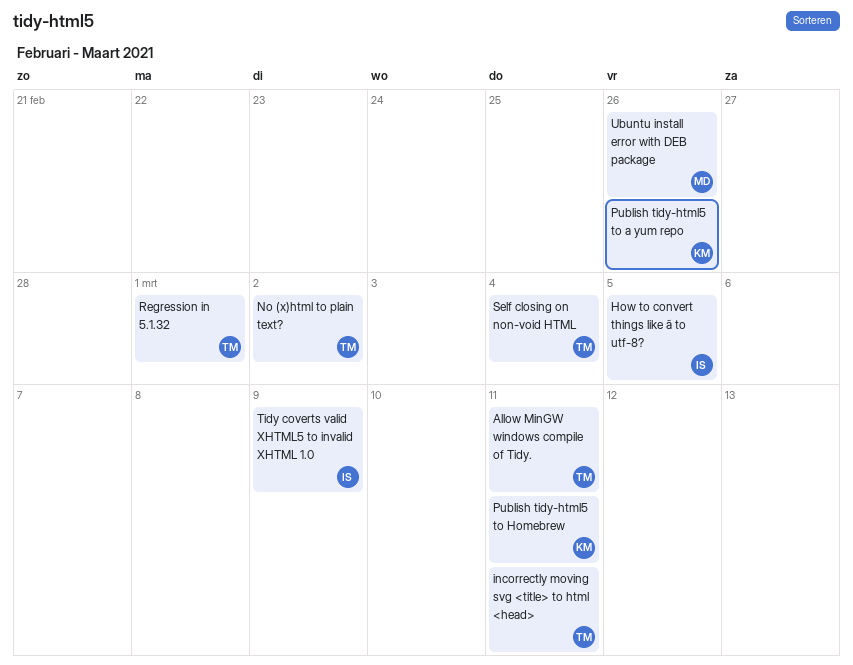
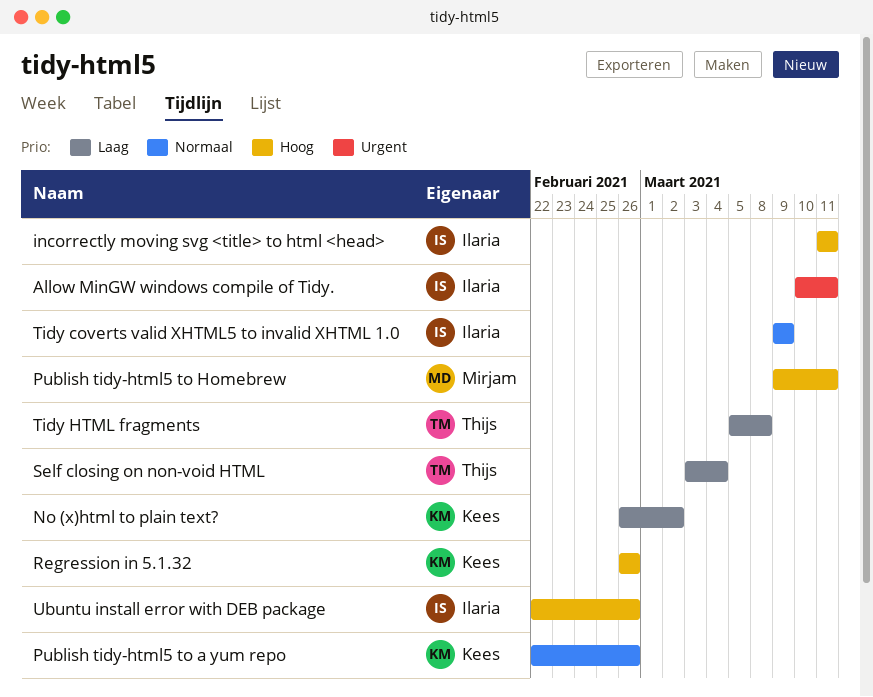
Allow MinGW windows compile of Tidy., owner: Thijs -> Ilaria
How to convert things like ã to utf-8?: present -> none
incorrectly moving svg <title> to html <head>, owner: Thijs -> Ilaria
No (x)html to plain text?, owner: Thijs -> Kees
Publish tidy-html5 to Homebrew, owner: Kees -> Mirjam
Regression in 5.1.32, owner: Thijs -> Kees
Regression in 5.1.32, due: Mar 1 -> Feb 26
Tidy HTML fragments: none -> present
Ubuntu install error with DEB package, owner: Mirjam -> Ilaria

